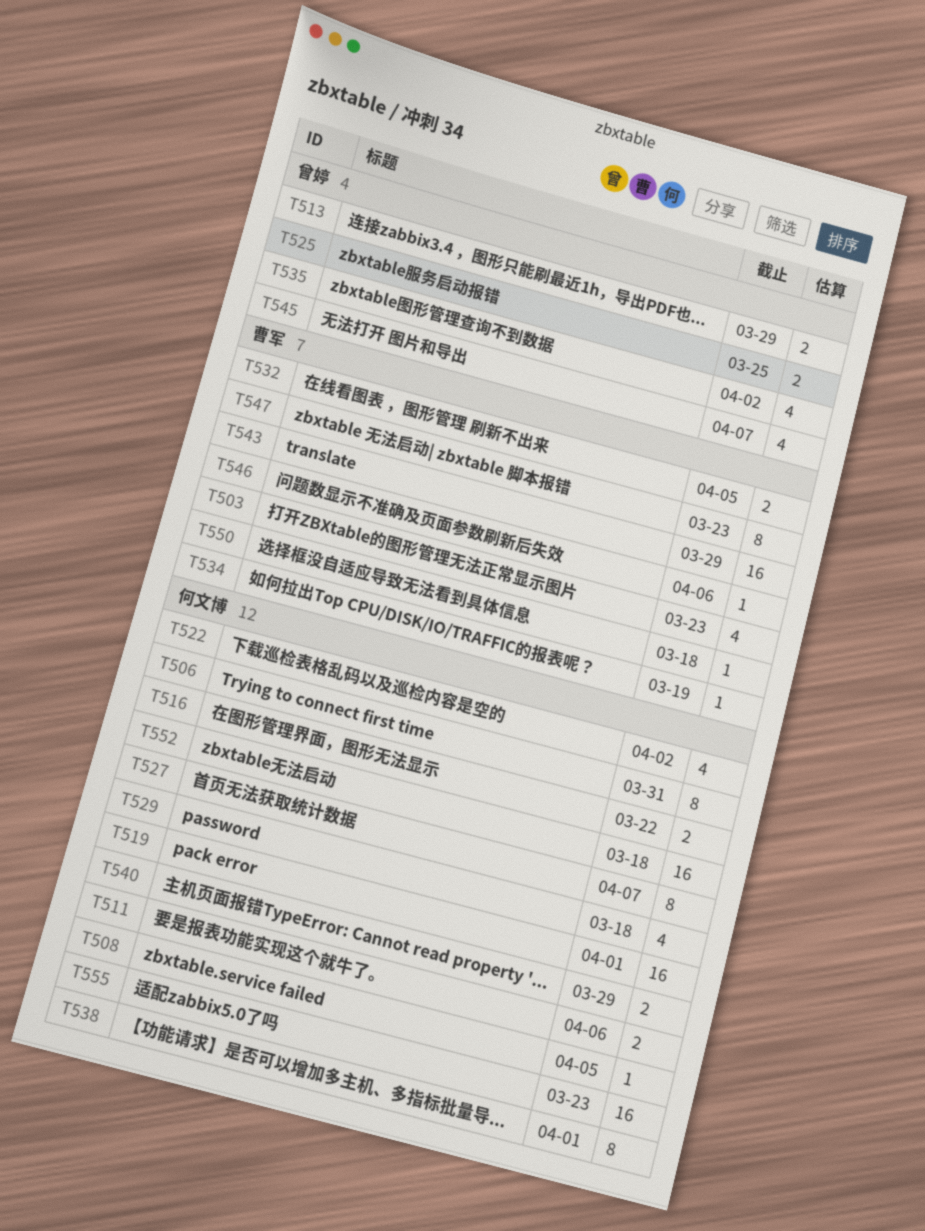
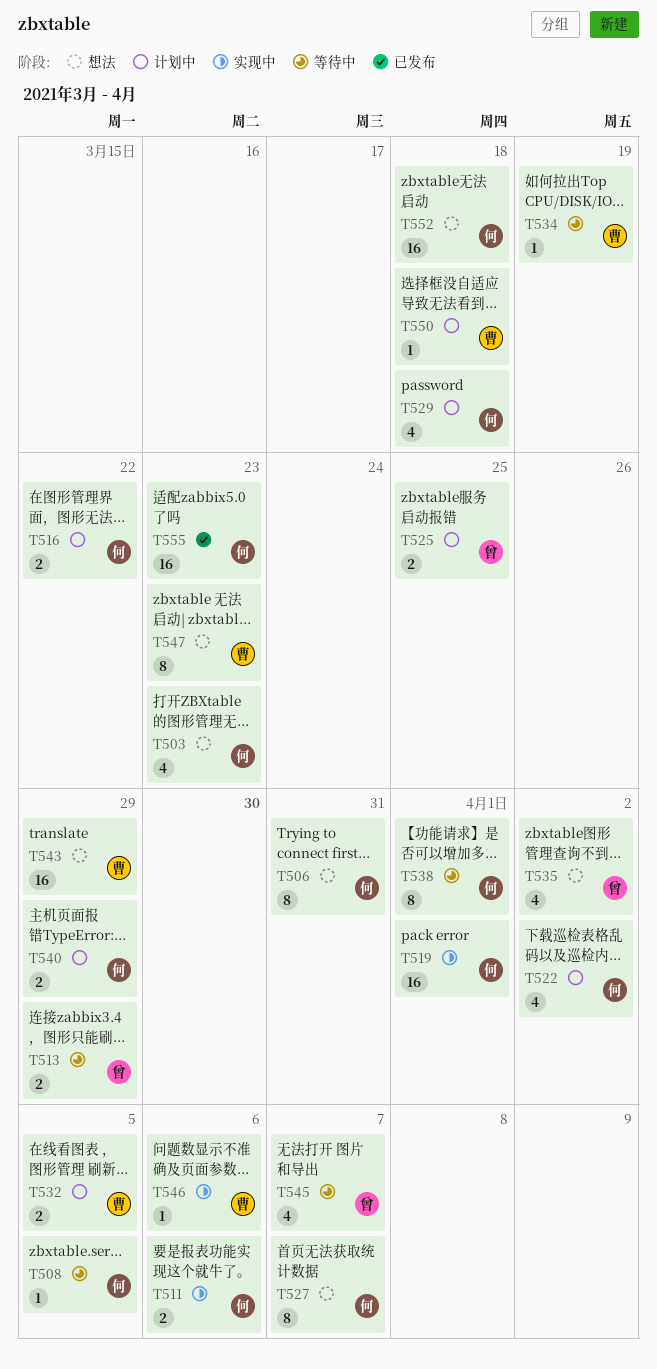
T503, owner: 曹军 -> 何文博

